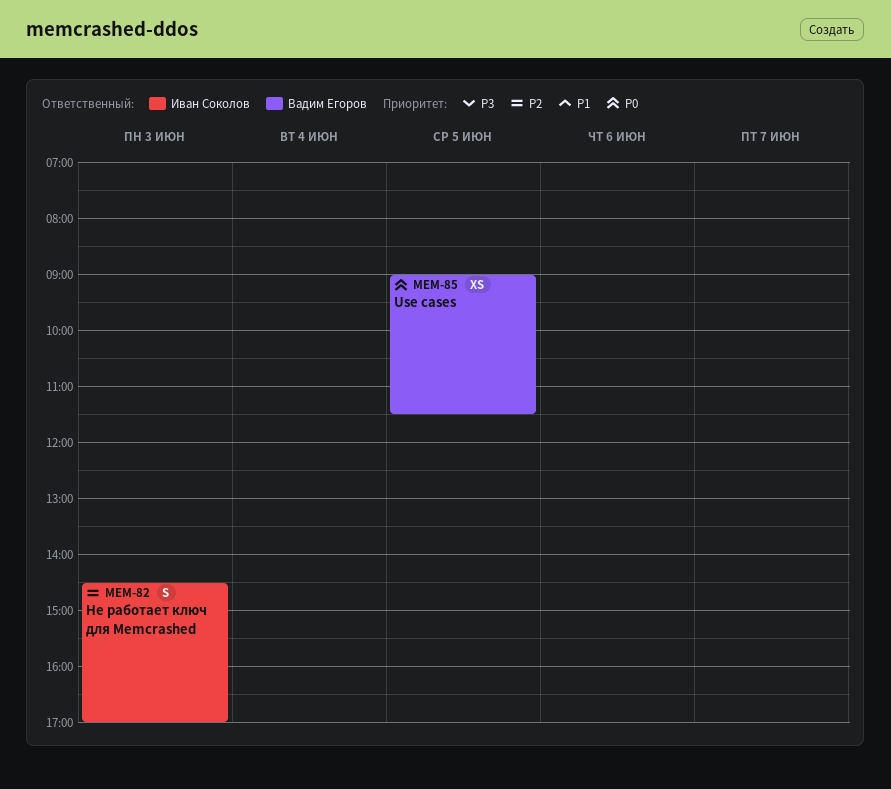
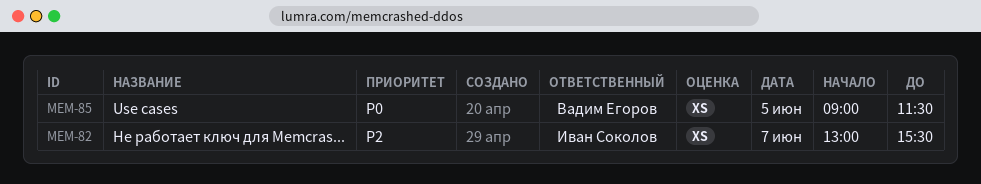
MEM-82, estimate: S -> XS
MEM-82, day: Jun 3 -> Jun 7
MEM-82, begins: 14:30 -> 13:00
MEM-82, ends: 17:00 -> 15:30

